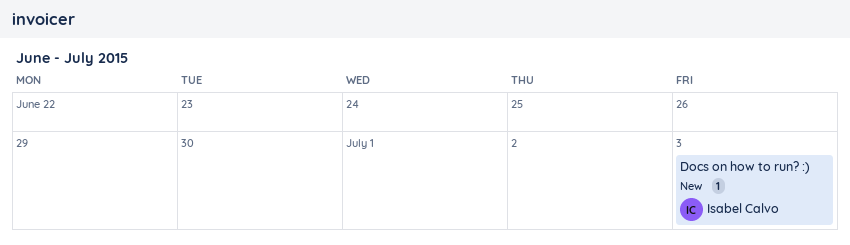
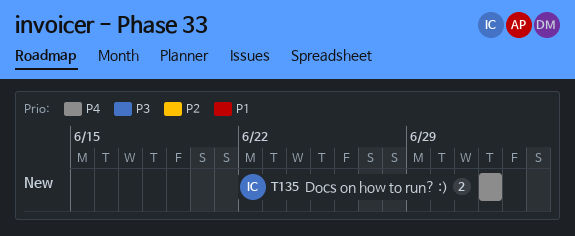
Docs on how to run? :), estimate: 1 -> 2
Docs on how to run? :), due: Jul 3 -> Jul 2

